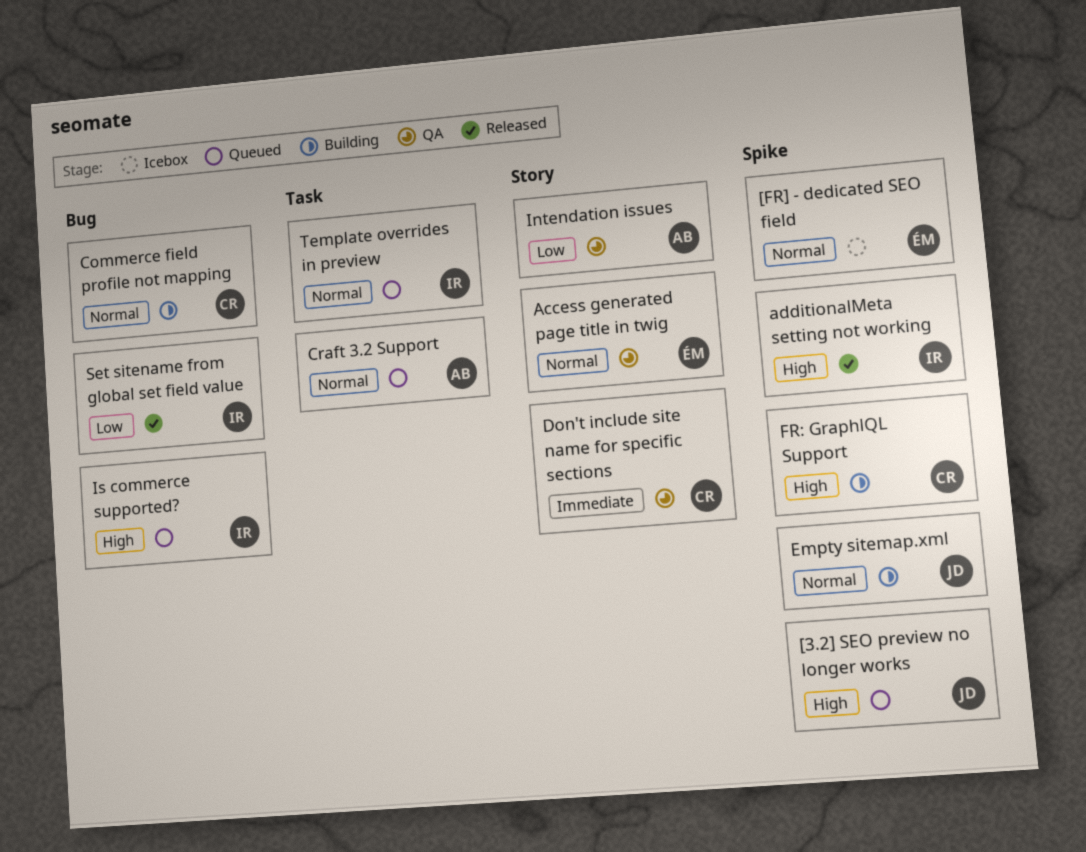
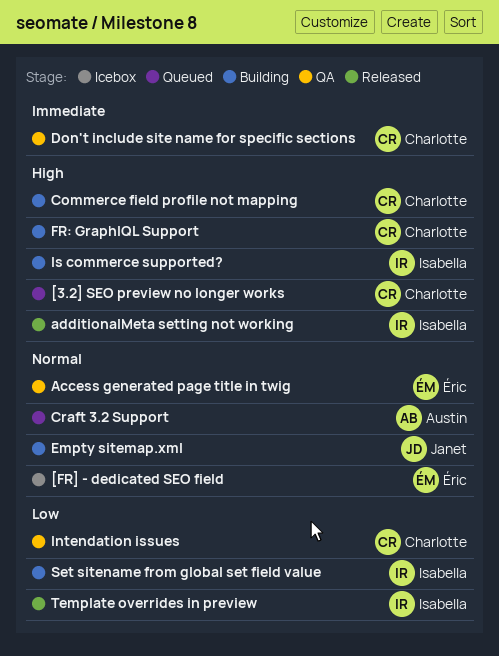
[3.2] SEO preview no longer works, owner: Janet -> Charlotte
Commerce field profile not mapping, priority: Normal -> High
Intendation issues, owner: Austin -> Charlotte
Is commerce supported?, status: Queued -> Building
Set sitename from global set field value, status: Released -> Building
Template overrides in preview, status: Queued -> Released
Template overrides in preview, priority: Normal -> Low

